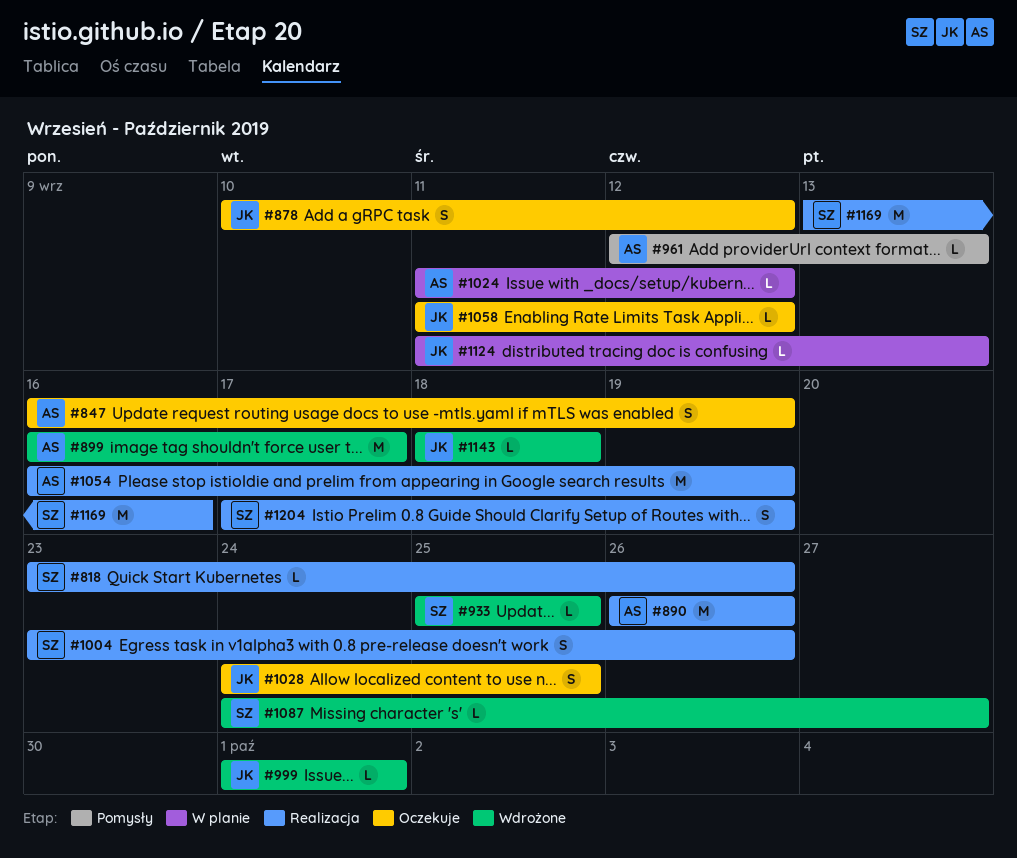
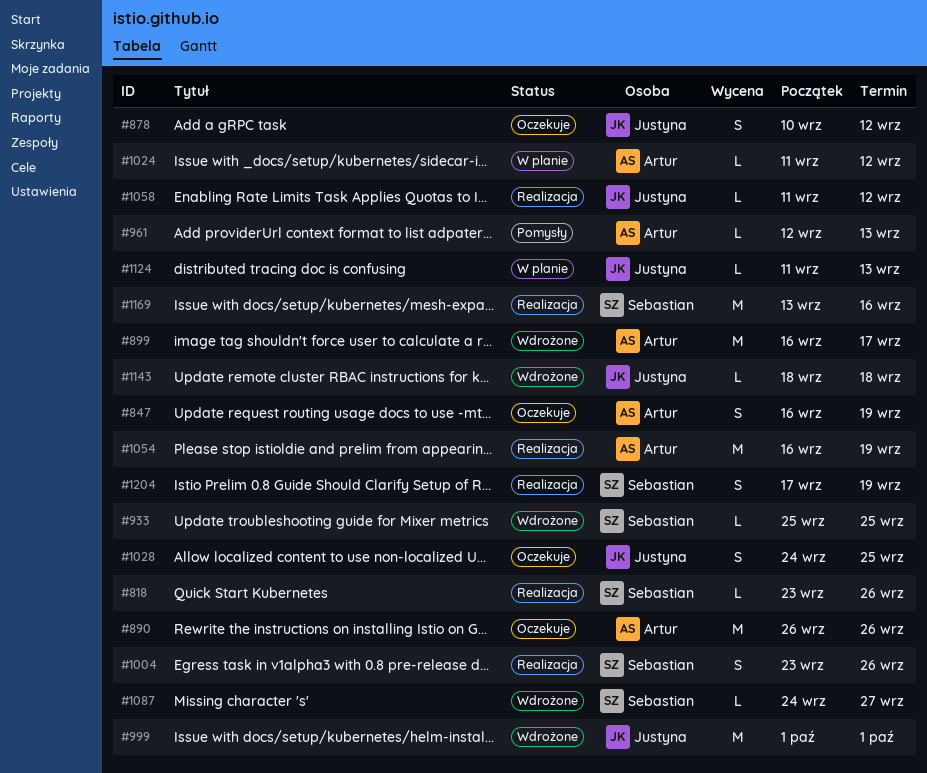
#890, status: Realizacja -> Oczekuje
#999, estimate: L -> M
#1058, status: Oczekuje -> Realizacja

